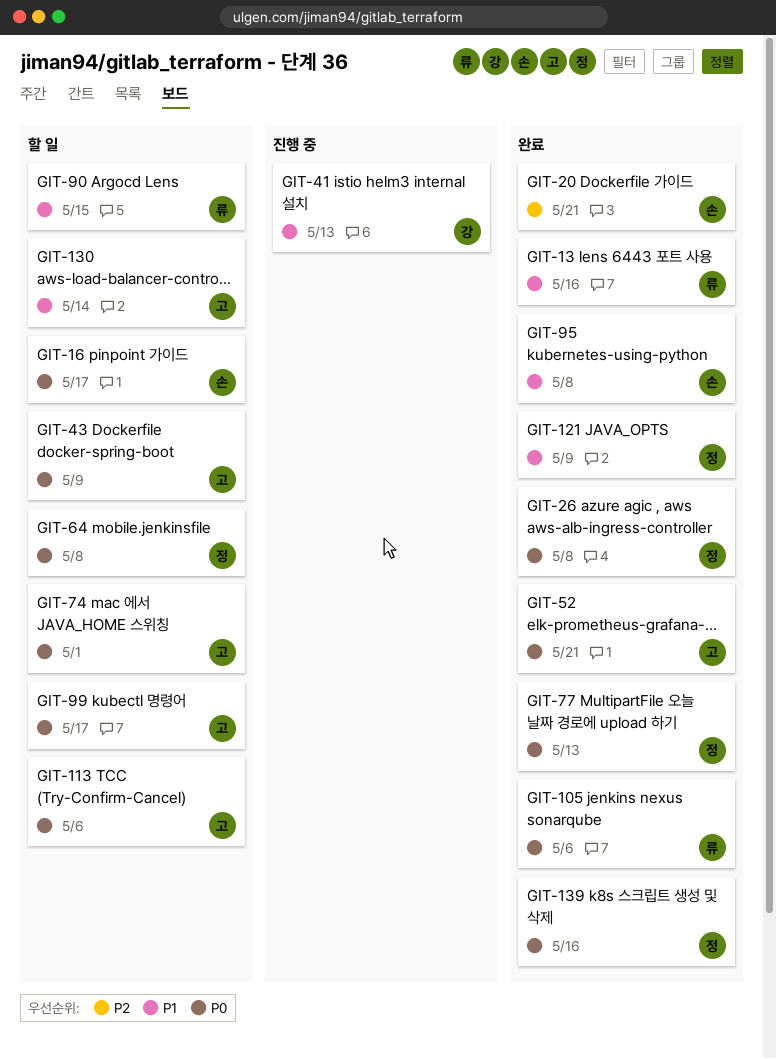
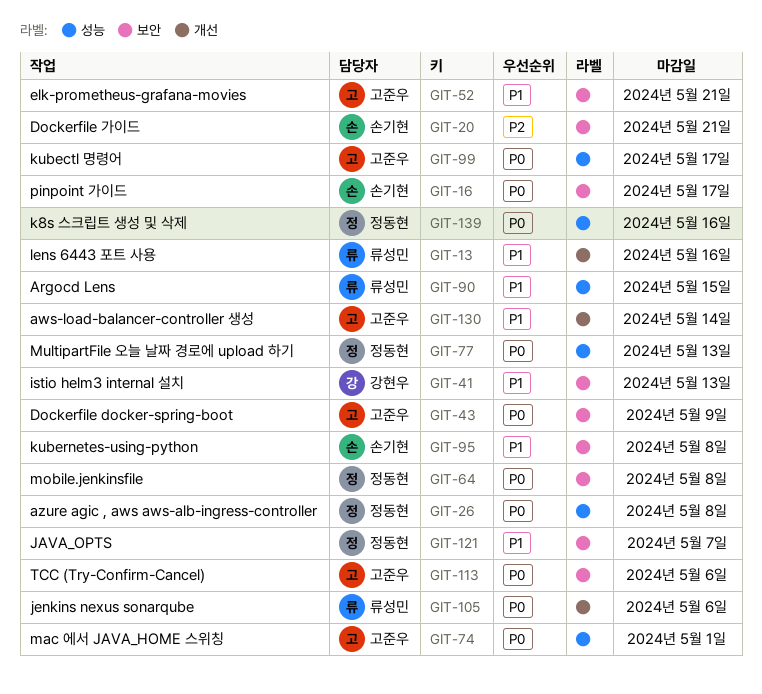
GIT-52, priority: P0 -> P1
GIT-121, due: May 9 -> May 7

